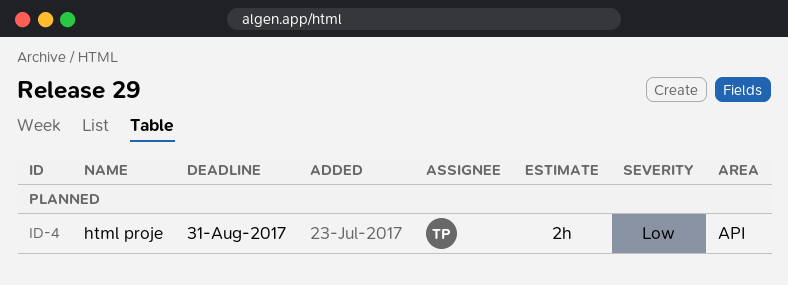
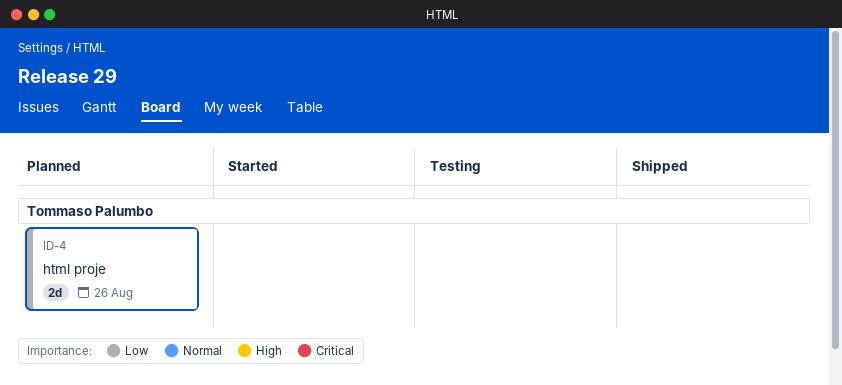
ID-4, estimate: 2h -> 2d
ID-4, due: Aug 31 -> Aug 26

